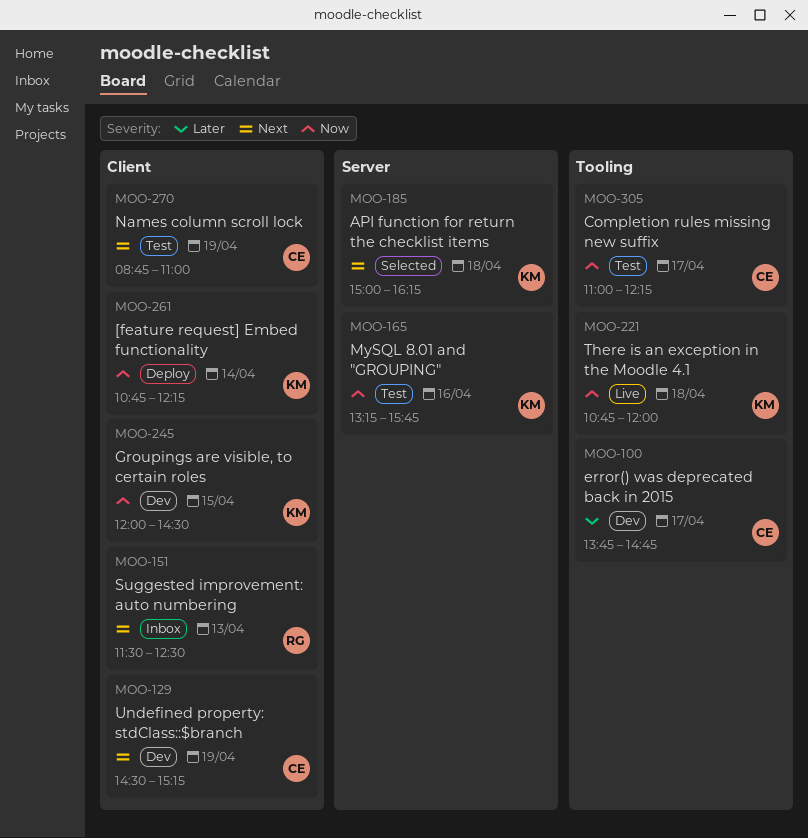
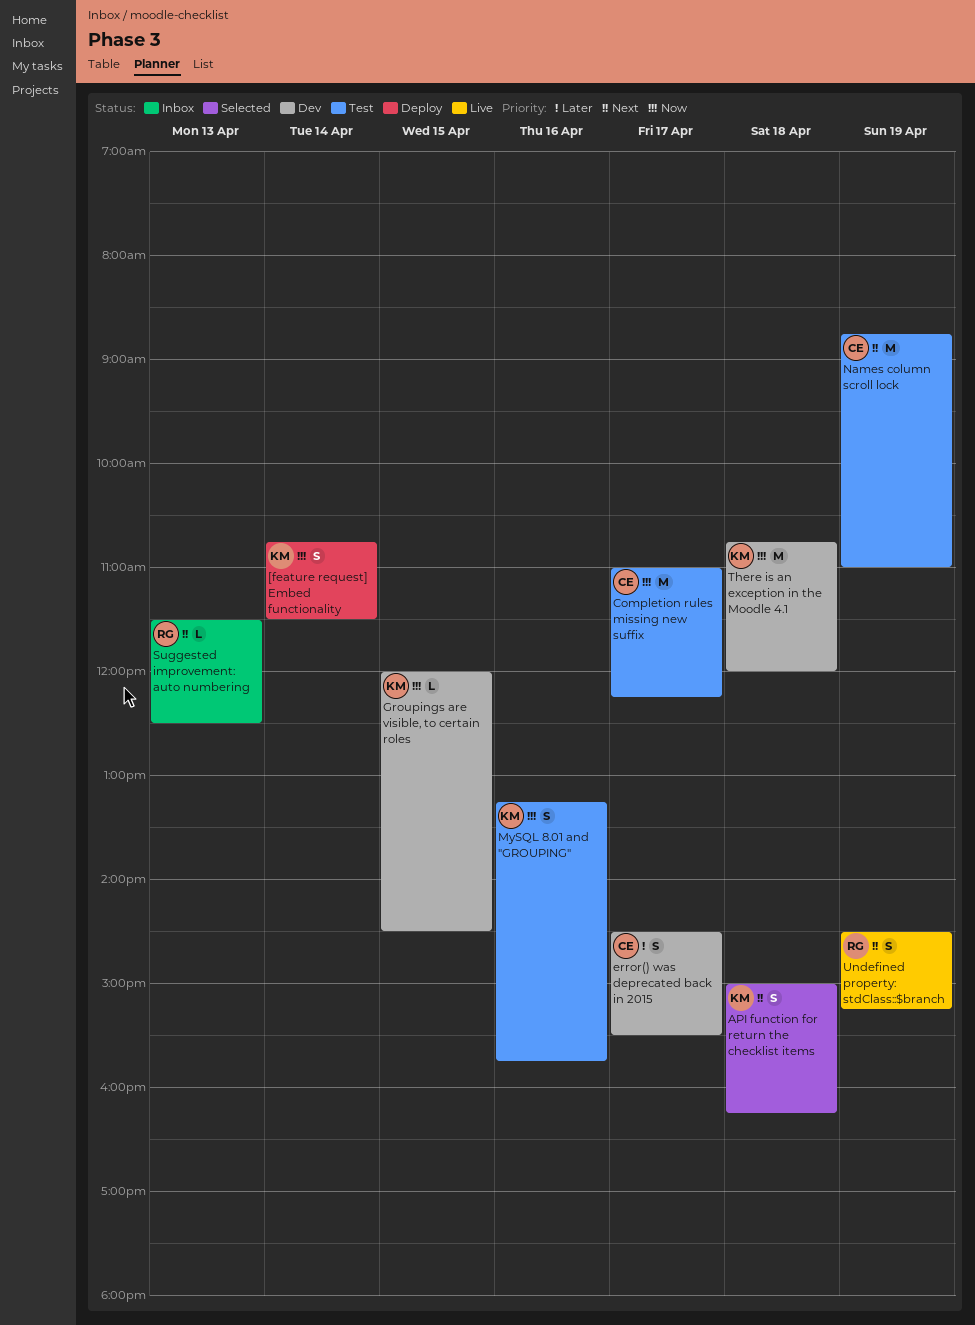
[feature request] Embed functionality, ends: 12:15 -> 11:30
error() was deprecated back in 2015, begins: 13:45 -> 14:30
error() was deprecated back in 2015, ends: 14:45 -> 15:30
There is an exception in the Moodle 4.1, status: Live -> Dev
Undefined property: stdClass::$branch, status: Dev -> Live
Undefined property: stdClass::$branch, owner: CE -> RG

